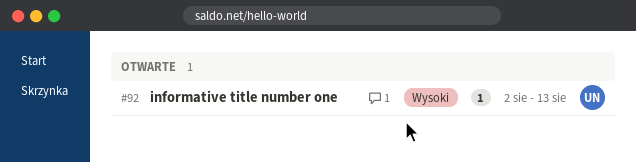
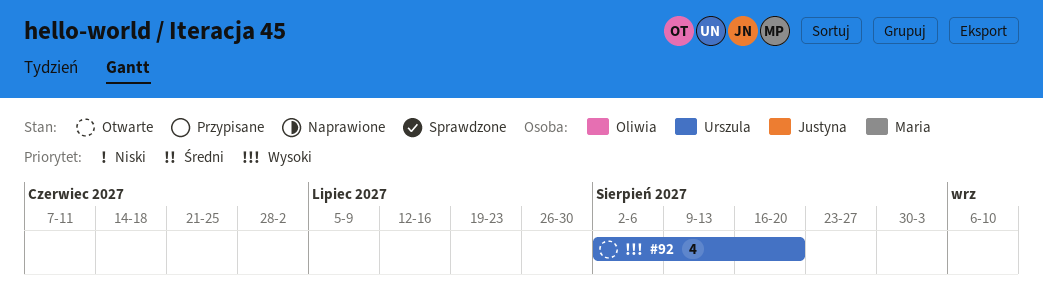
#92, estimate: 1 -> 4
#92, due: Aug 13 -> Aug 20

